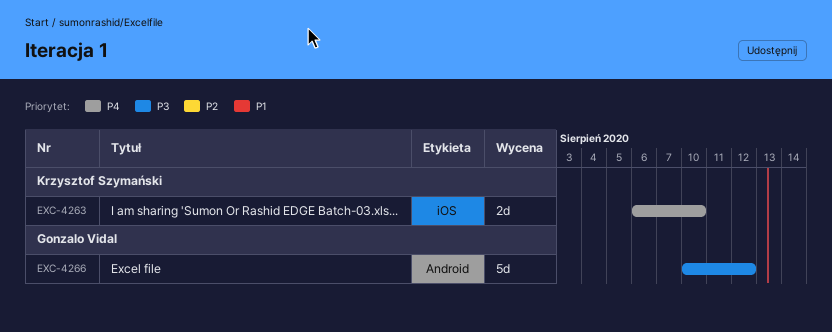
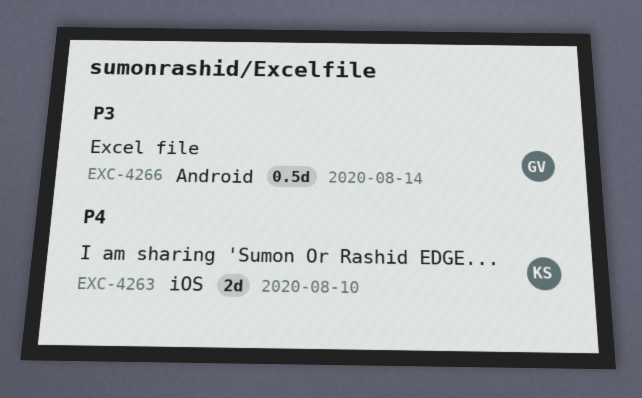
EXC-4266, estimate: 5d -> 0.5d
EXC-4266, due: Aug 12 -> Aug 14

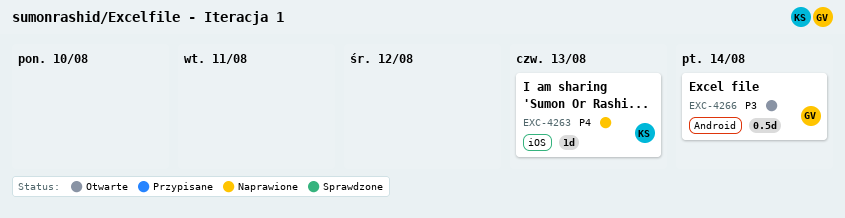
EXC-4263, estimate: 2d -> 1d
EXC-4263, due: Aug 10 -> Aug 13

